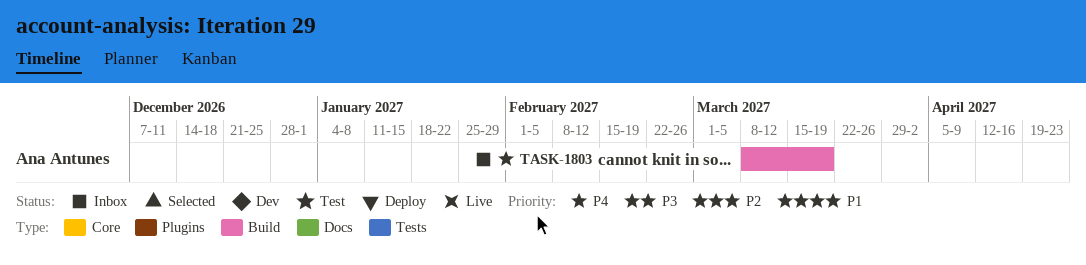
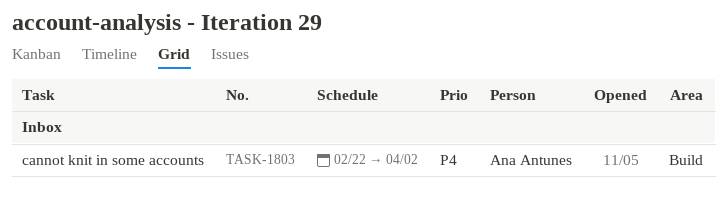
TASK-1803, start: Mar 8 -> Feb 22
TASK-1803, due: Mar 19 -> Apr 2

